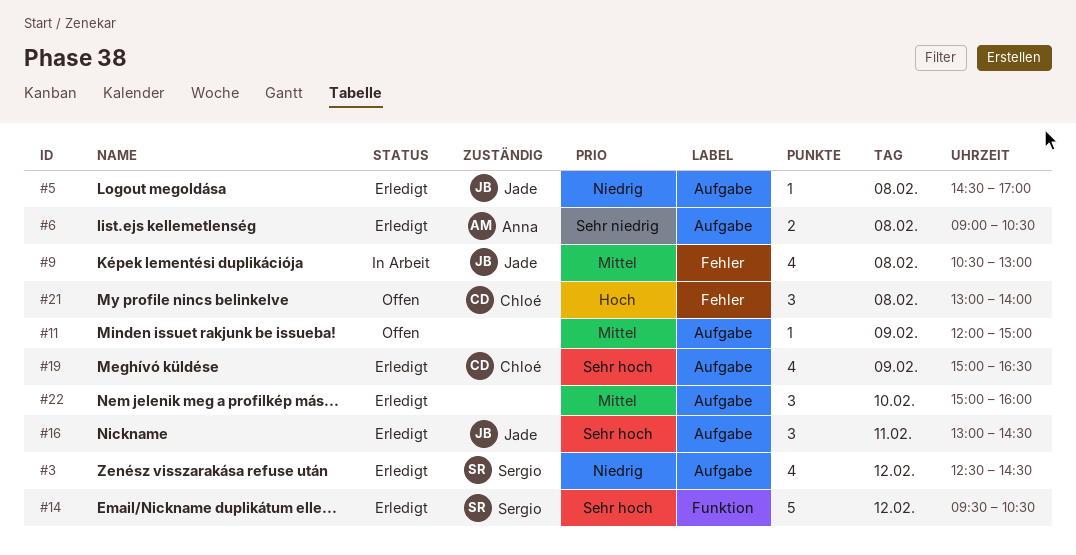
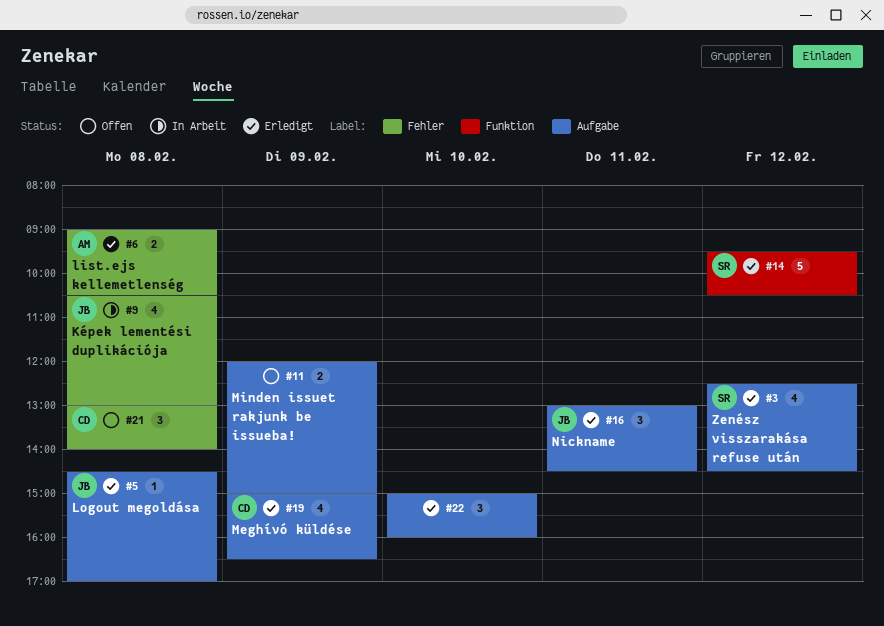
#6, label: Aufgabe -> Fehler
#11, estimate: 1 -> 2

